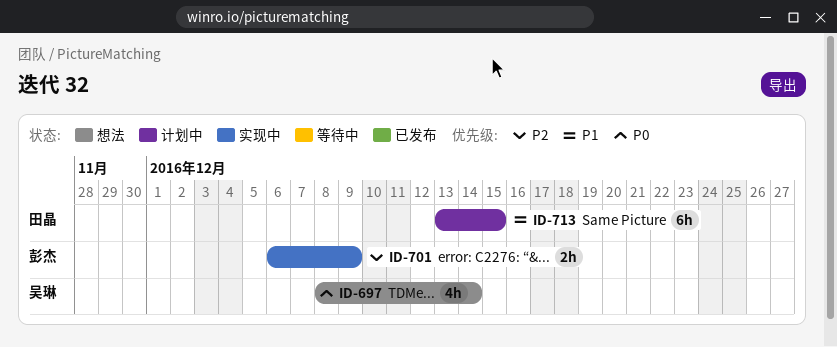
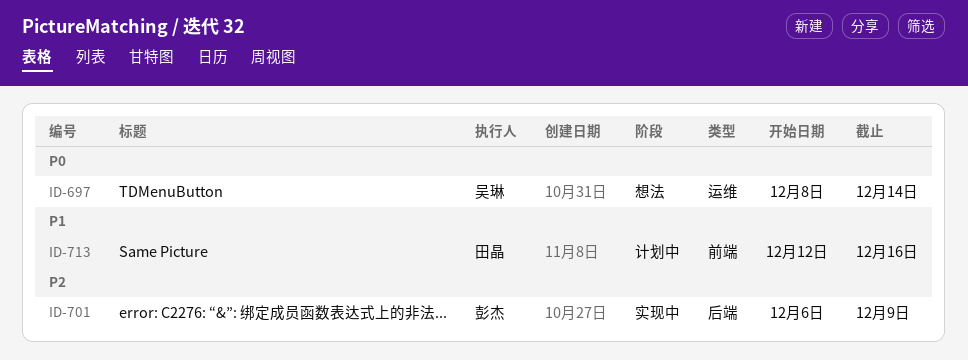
ID-713, start: Dec 13 -> Dec 12
ID-713, due: Dec 15 -> Dec 16

